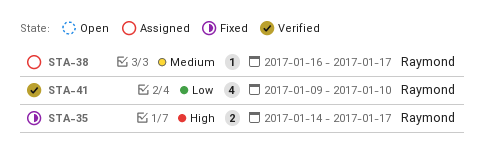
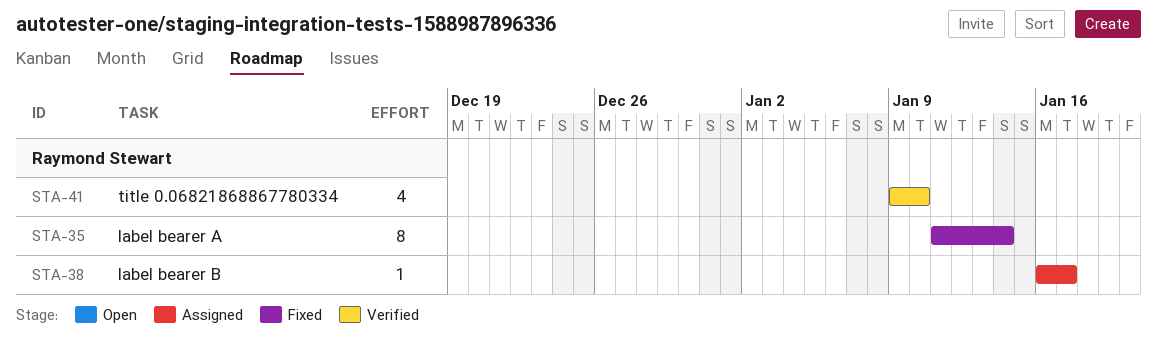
STA-35, estimate: 2 -> 8
STA-35, start: Jan 14 -> Jan 11
STA-35, due: Jan 17 -> Jan 14

